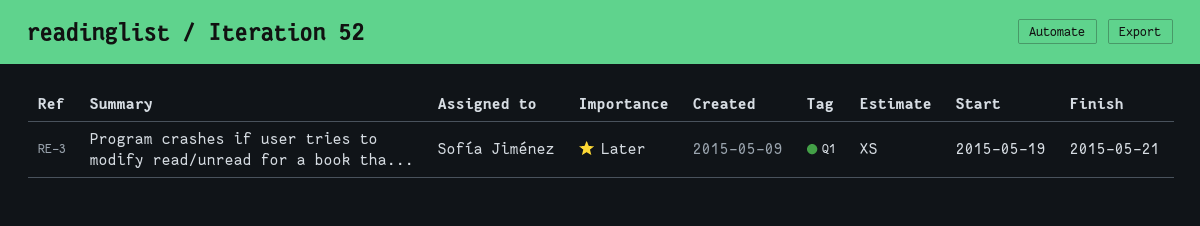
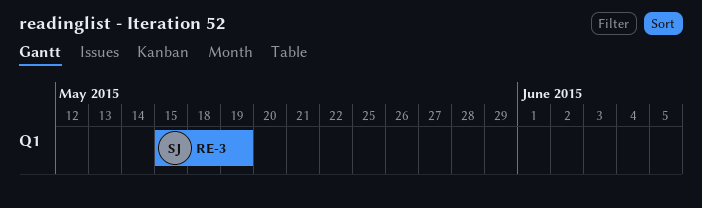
RE-3, start: May 19 -> May 15
RE-3, due: May 21 -> May 19

